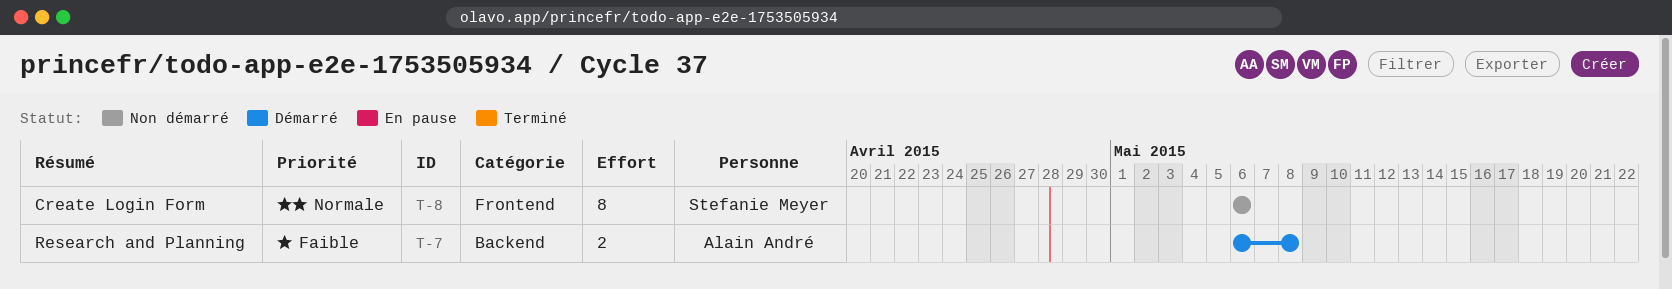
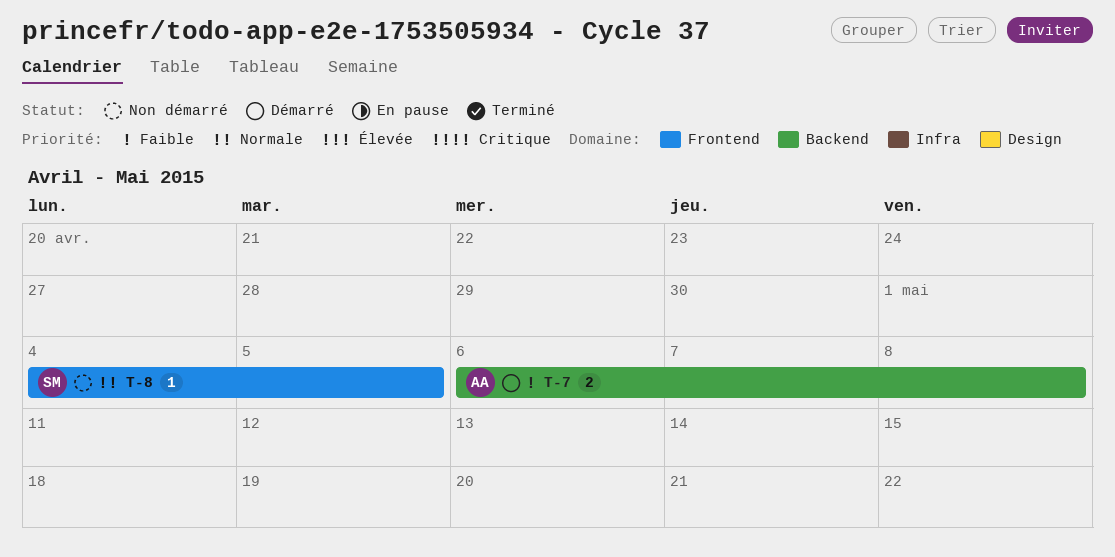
T-8, estimate: 8 -> 1
T-8, start: May 6 -> May 4
T-8, due: May 6 -> May 5

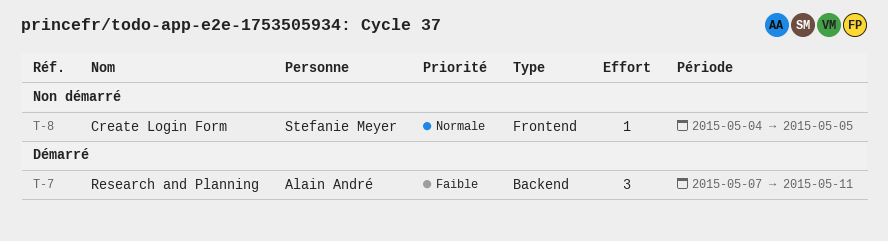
T-7, estimate: 2 -> 3
T-7, start: May 6 -> May 7
T-7, due: May 8 -> May 11

